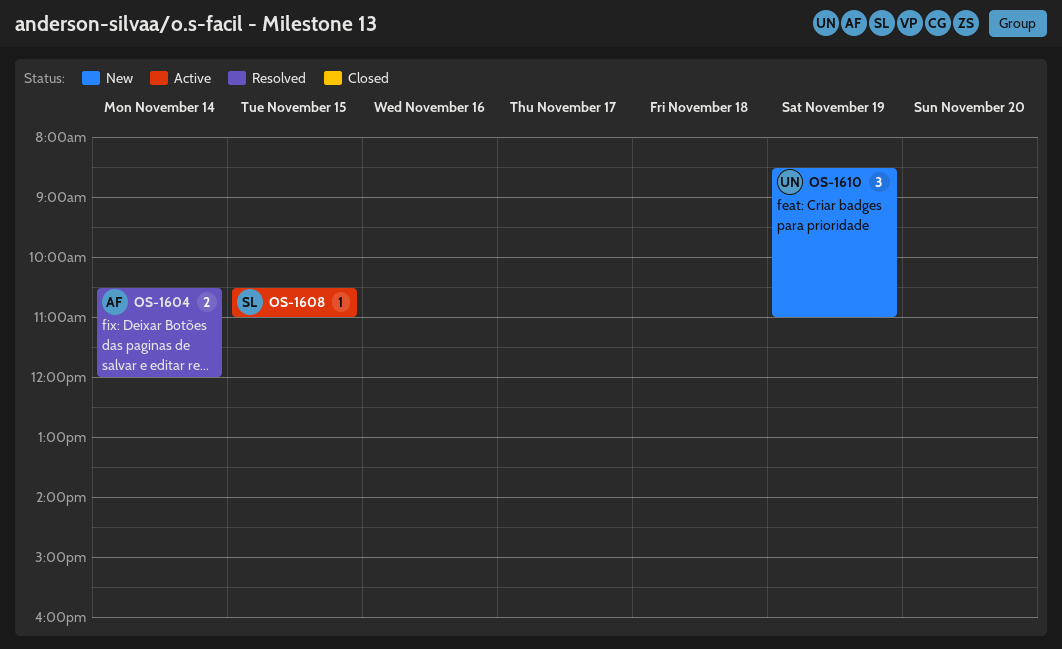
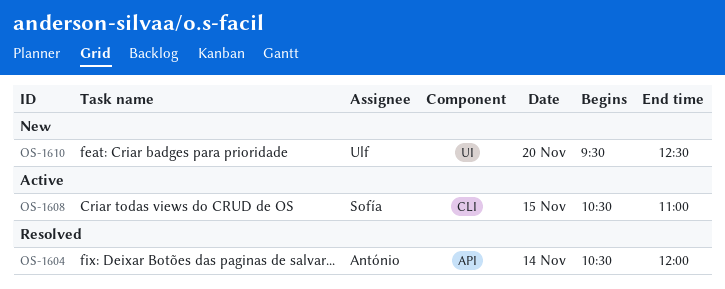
OS-1610, day: Nov 19 -> Nov 20
OS-1610, begins: 08:30 -> 09:30
OS-1610, ends: 11:00 -> 12:30

